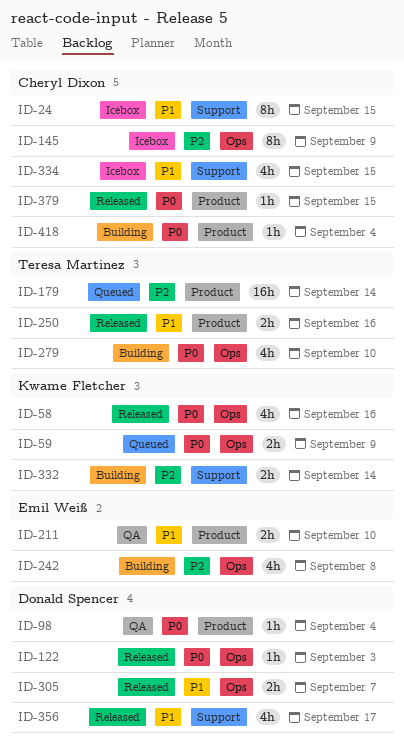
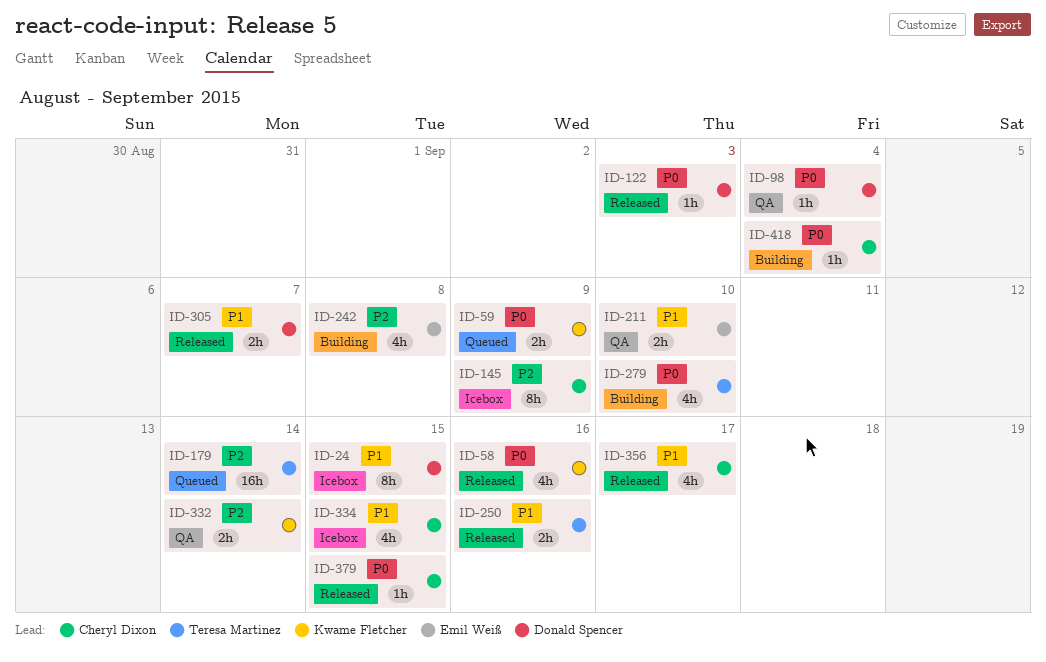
ID-24, owner: Cheryl Dixon -> Donald Spencer
ID-332, status: Building -> QA
ID-356, owner: Donald Spencer -> Cheryl Dixon

